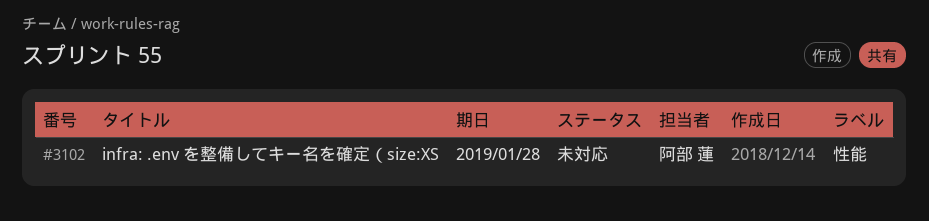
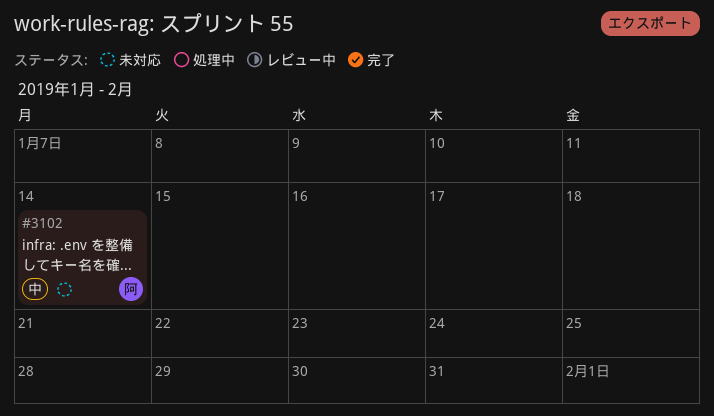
#3102, due: Jan 28 -> Jan 14

